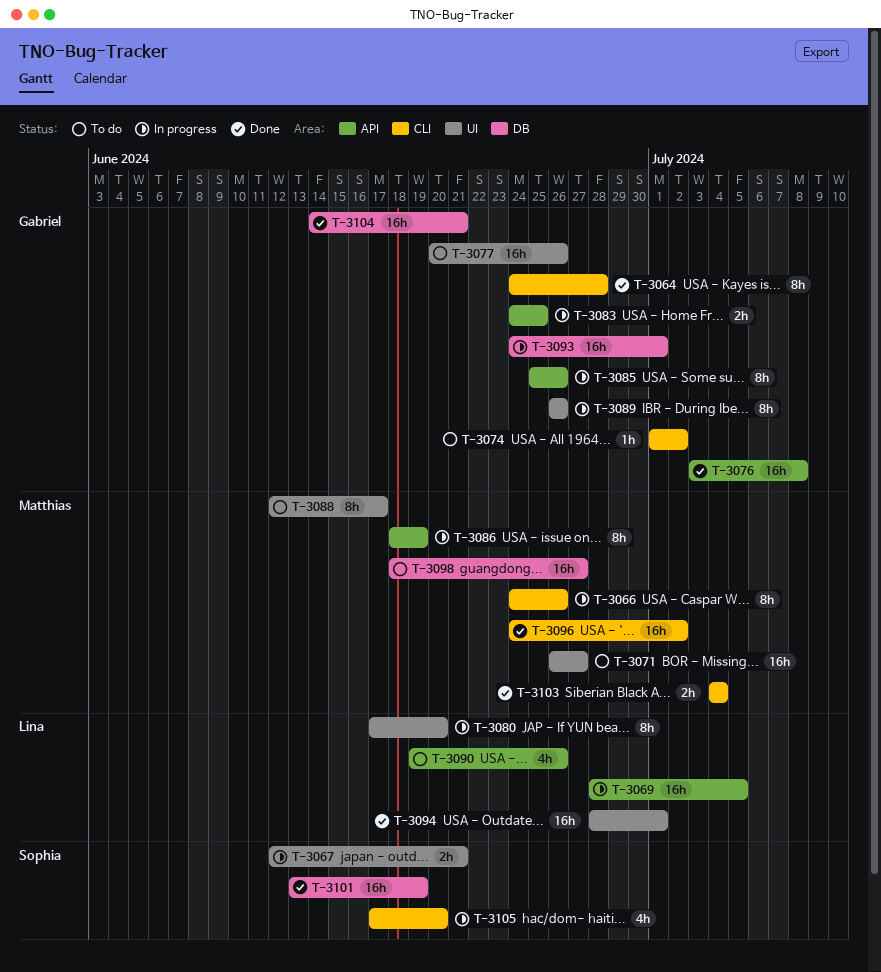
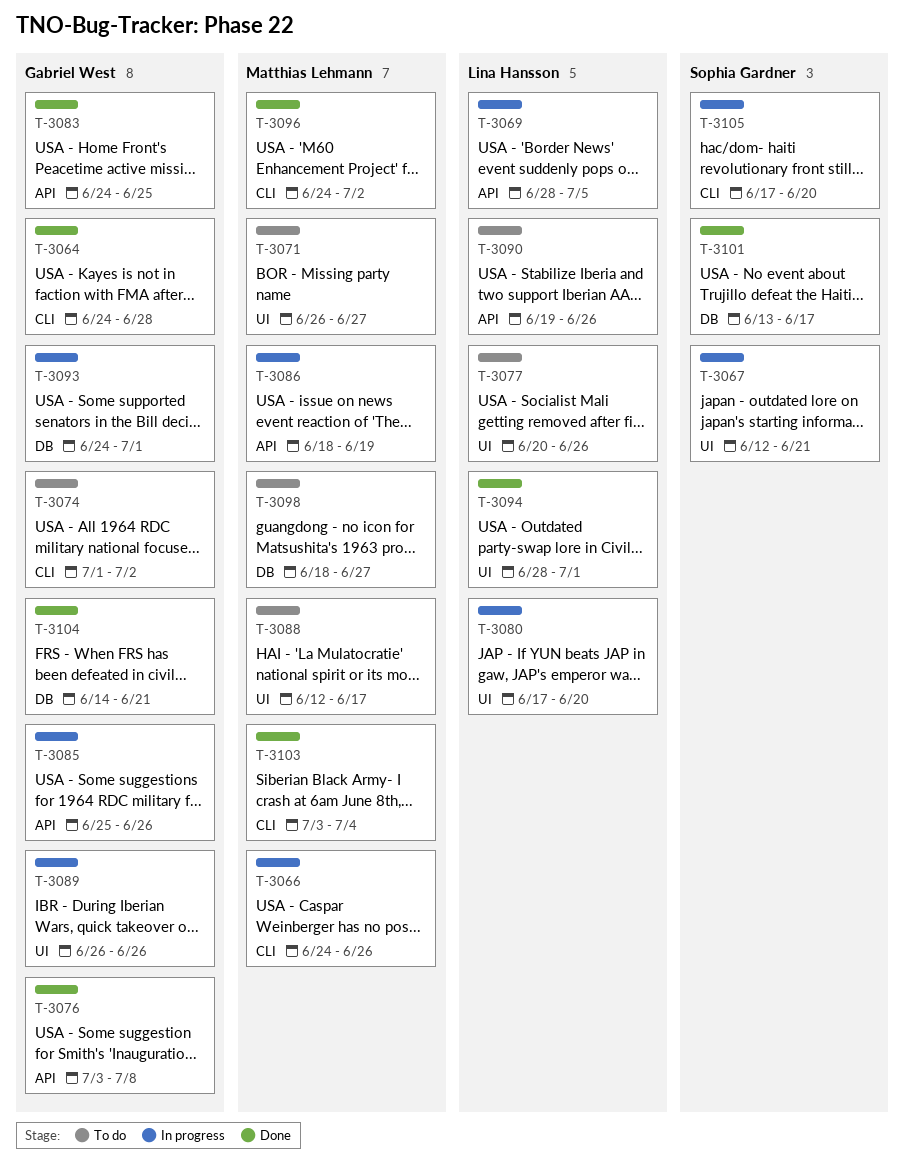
T-3077, owner: Gabriel West -> Lina Hansson
T-3083, status: In progress -> Done
T-3101, due: Jun 19 -> Jun 17
T-3103, start: Jul 4 -> Jul 3

